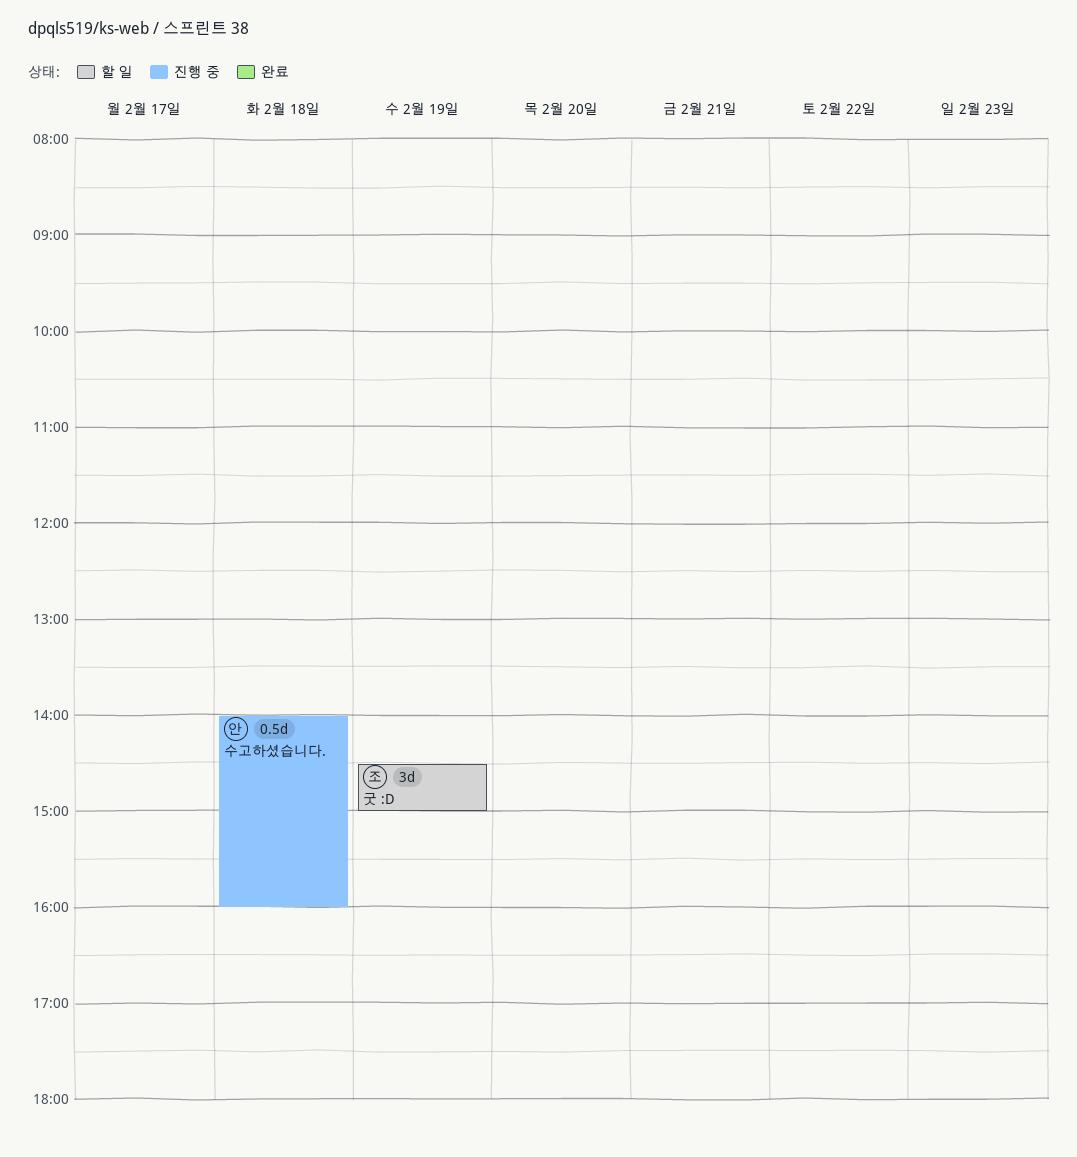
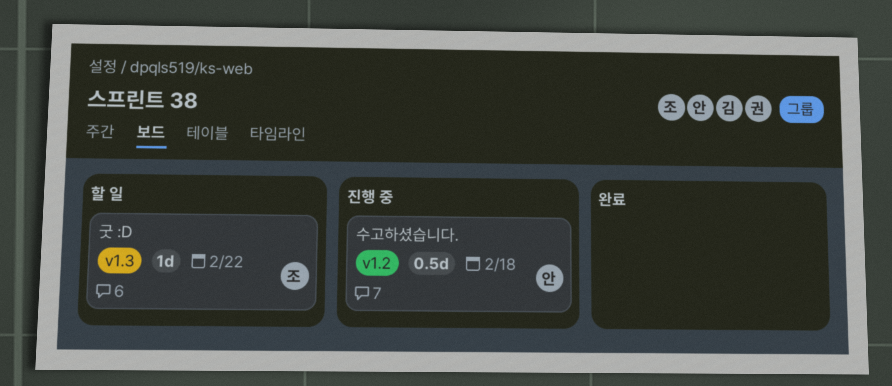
굿 :D, estimate: 3d -> 1d
굿 :D, day: Feb 19 -> Feb 22

